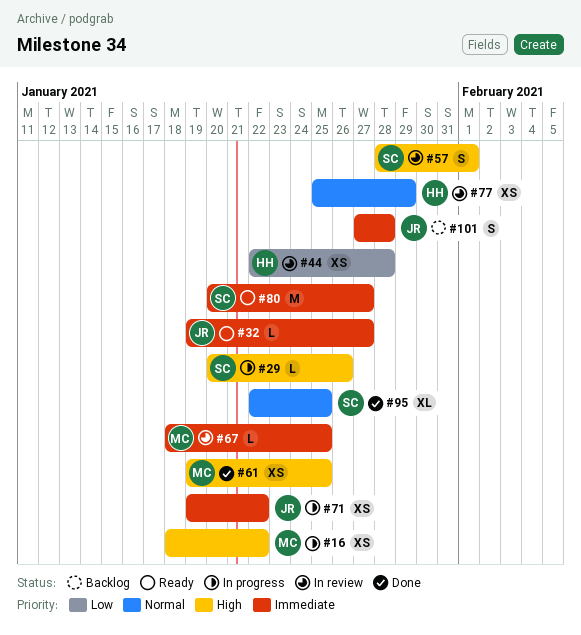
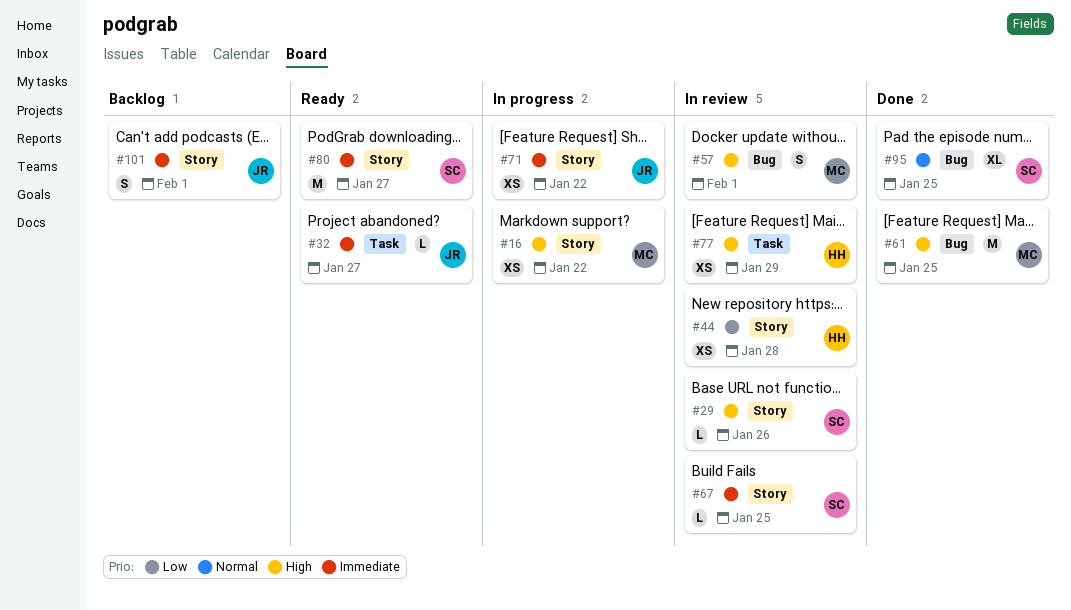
#29, status: In progress -> In review
#57, owner: SC -> MC
#61, estimate: XS -> M
#67, owner: MC -> SC
#77, priority: Normal -> High
#101, due: Jan 28 -> Feb 1

